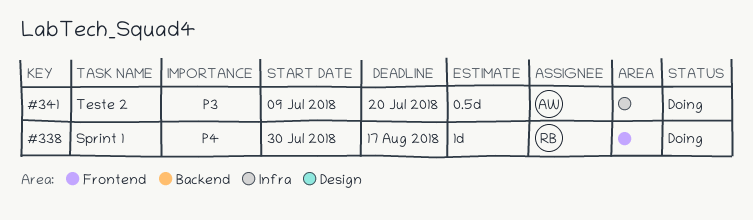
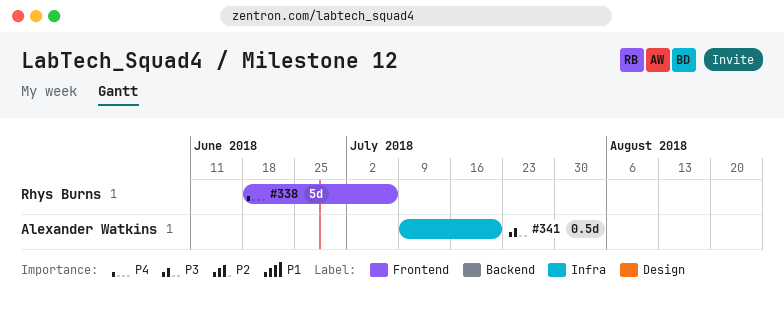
#338, estimate: 1d -> 5d
#338, start: Jul 30 -> Jun 18
#338, due: Aug 17 -> Jul 6

